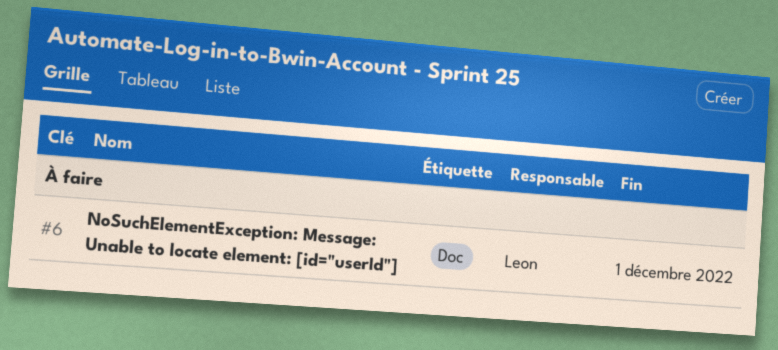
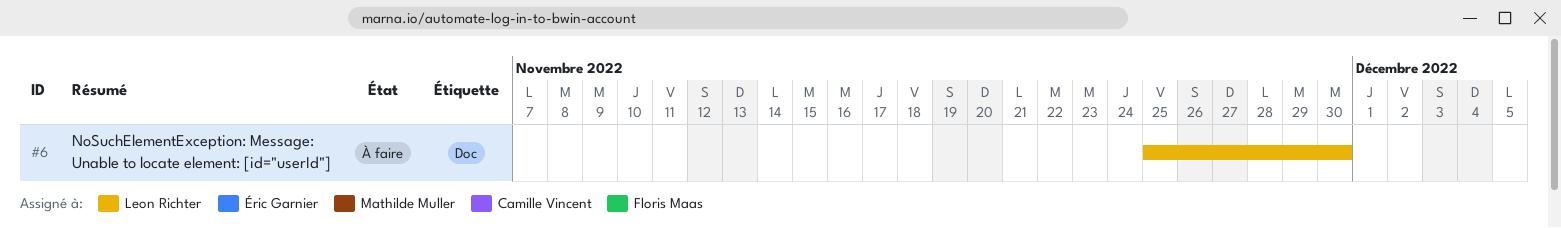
#6, due: Dec 1 -> Nov 30

